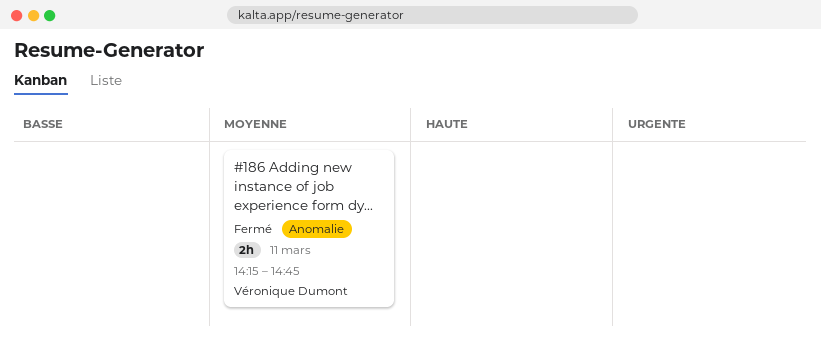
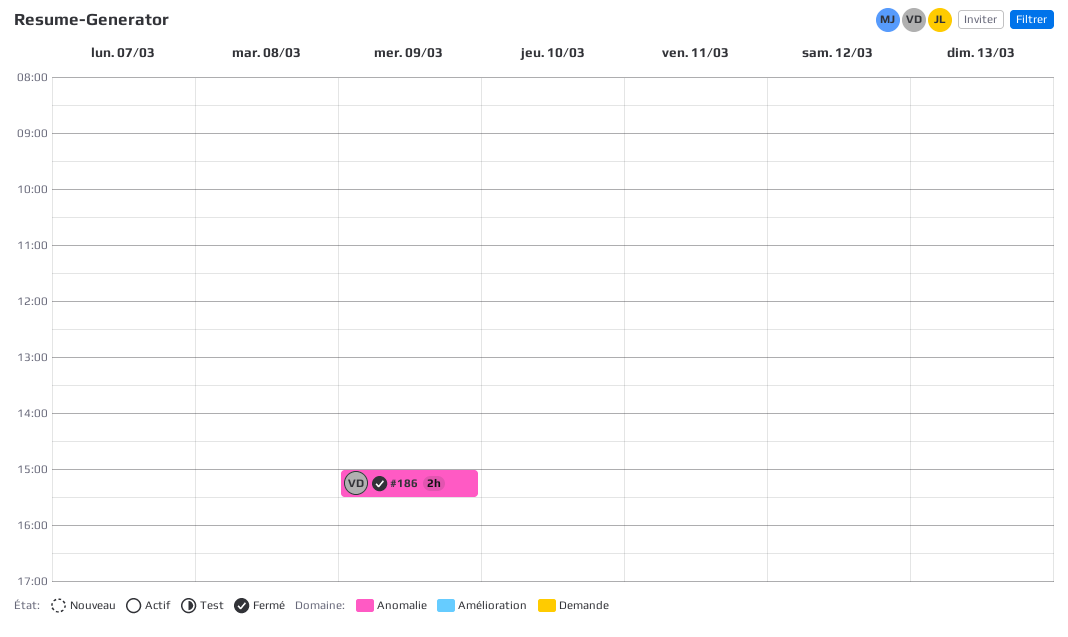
#186, day: Mar 11 -> Mar 9
#186, begins: 14:15 -> 15:00
#186, ends: 14:45 -> 15:30

